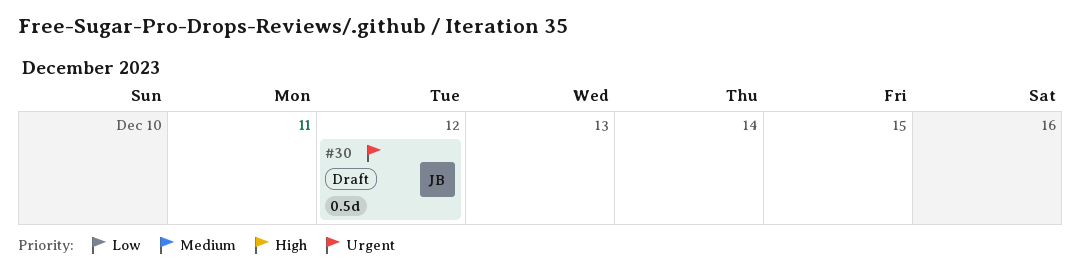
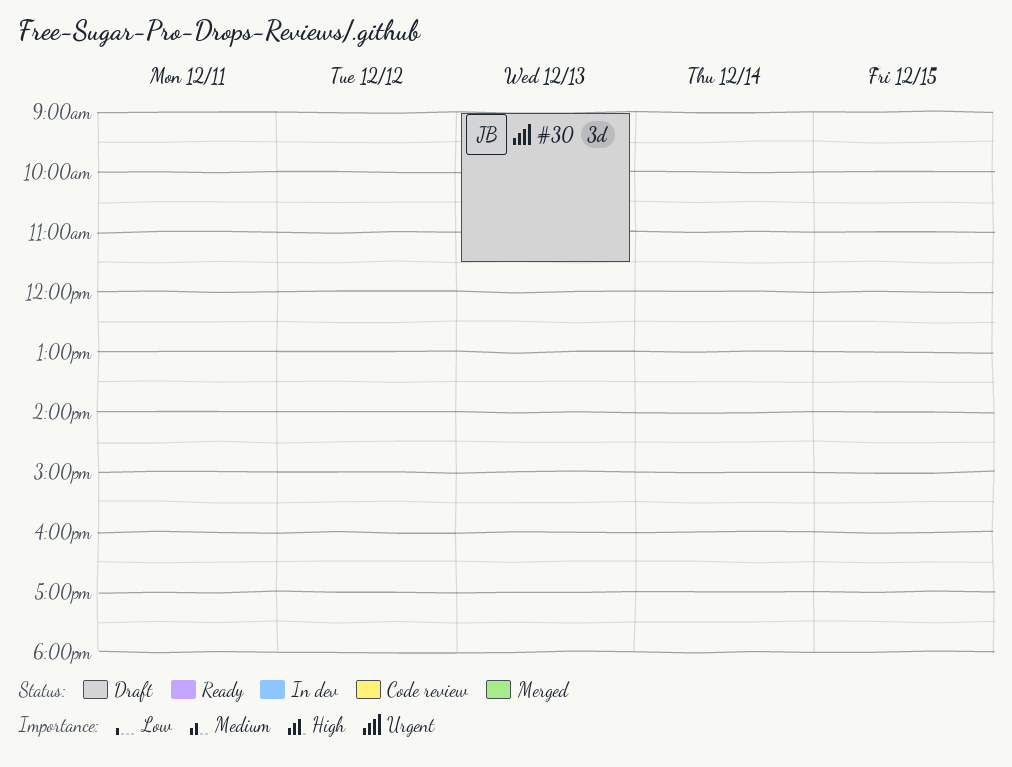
#30, estimate: 0.5d -> 3d
#30, day: Dec 12 -> Dec 13

